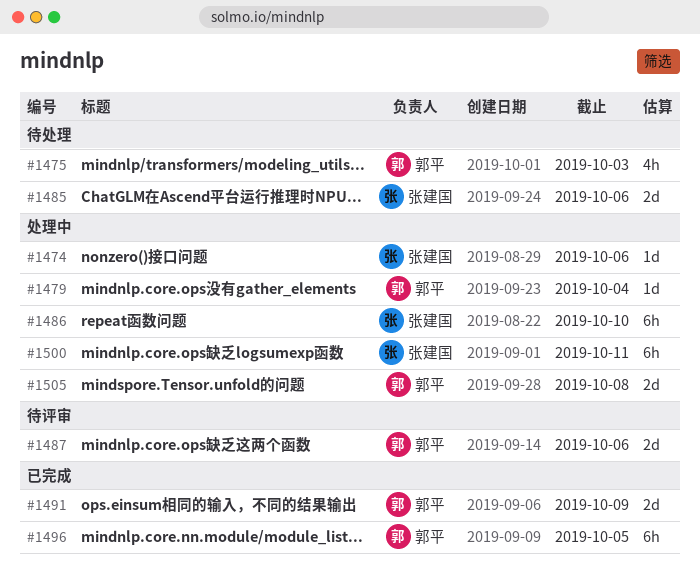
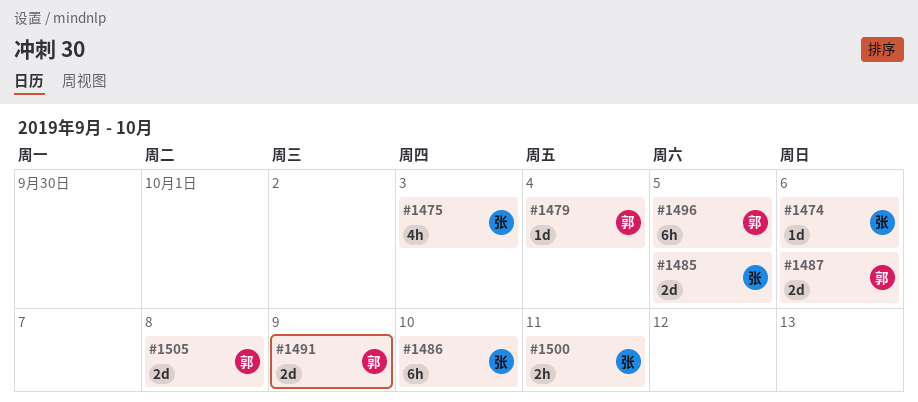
#1475, owner: 郭平 -> 张建国
#1485, due: Oct 6 -> Oct 5
#1500, estimate: 6h -> 2h

